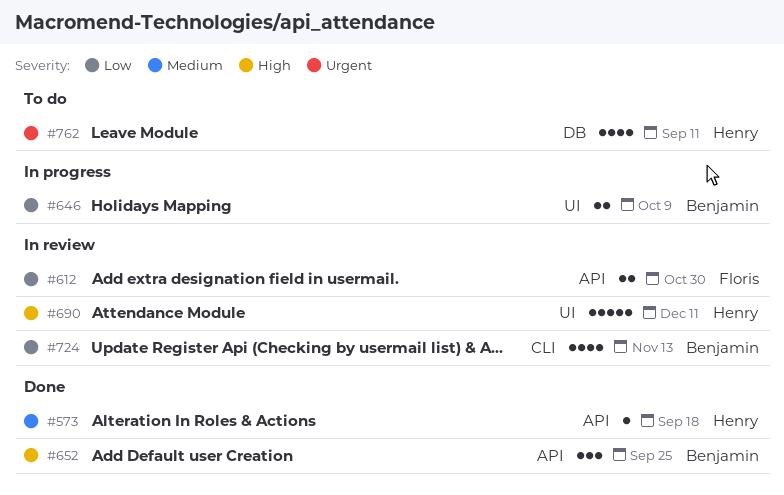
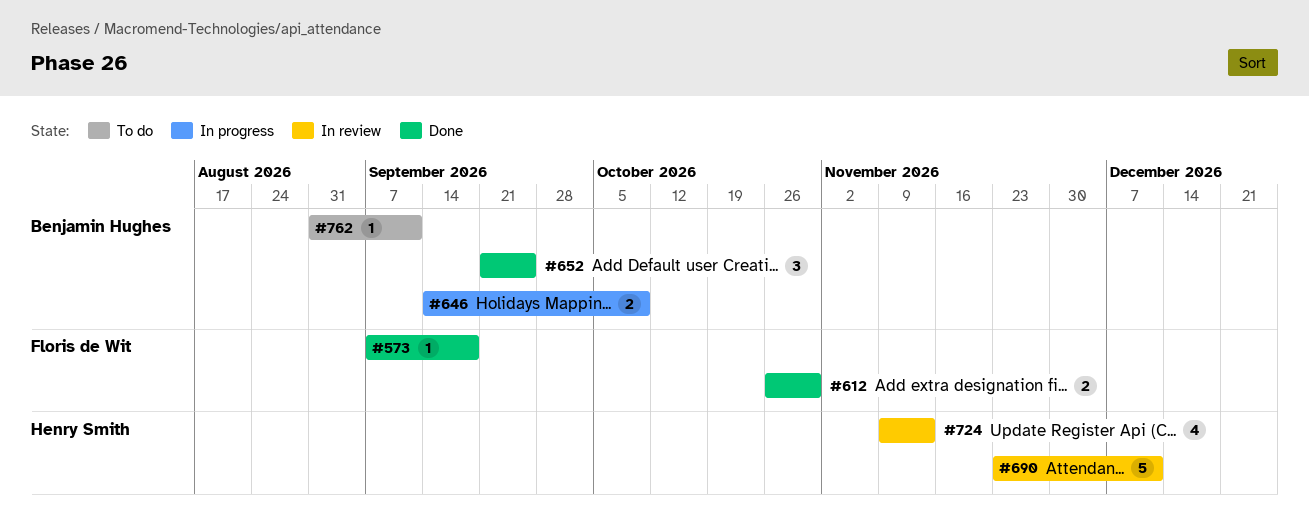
#573, owner: Henry Smith -> Floris de Wit
#612, status: In review -> Done
#724, owner: Benjamin Hughes -> Henry Smith
#762, owner: Henry Smith -> Benjamin Hughes
#762, estimate: 4 -> 1

